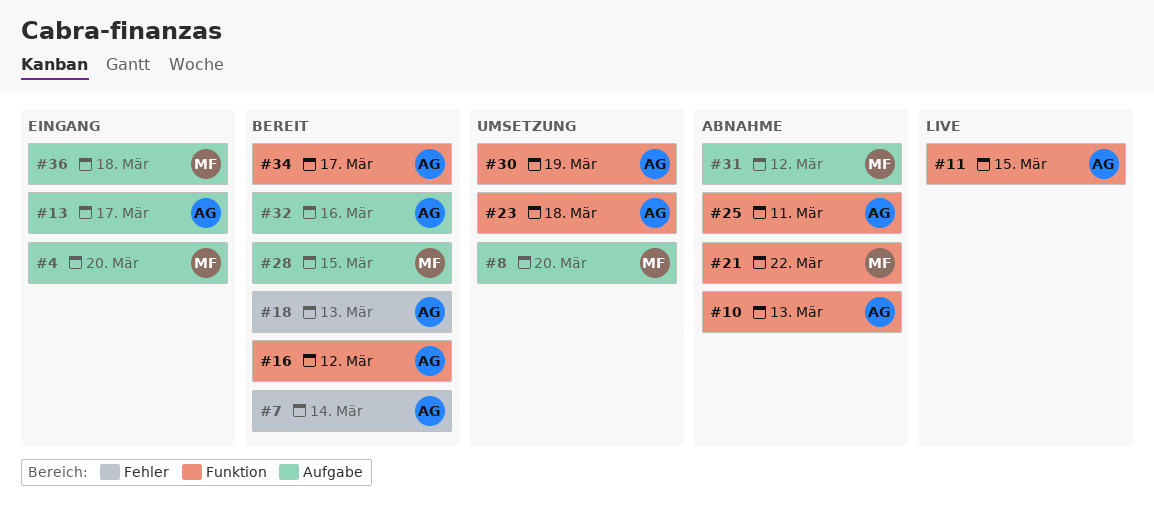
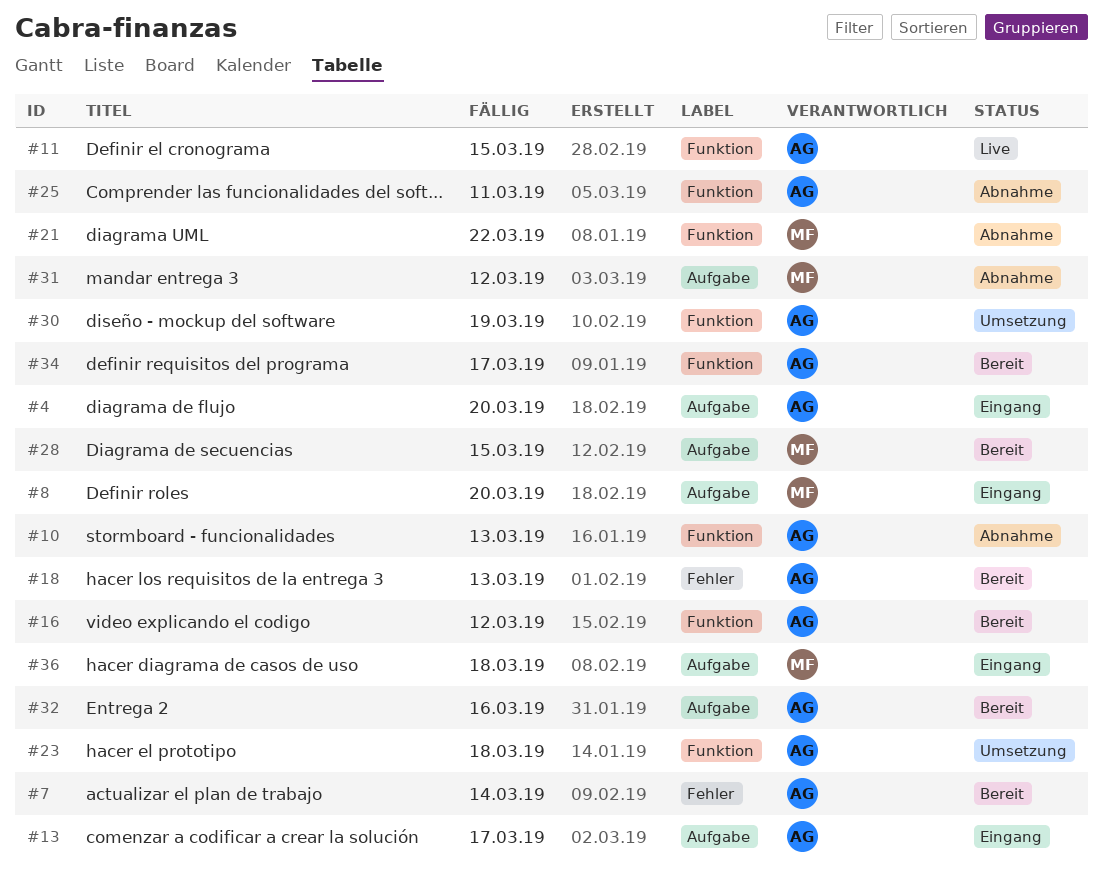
#4, owner: MF -> AG
#8, status: Umsetzung -> Eingang

